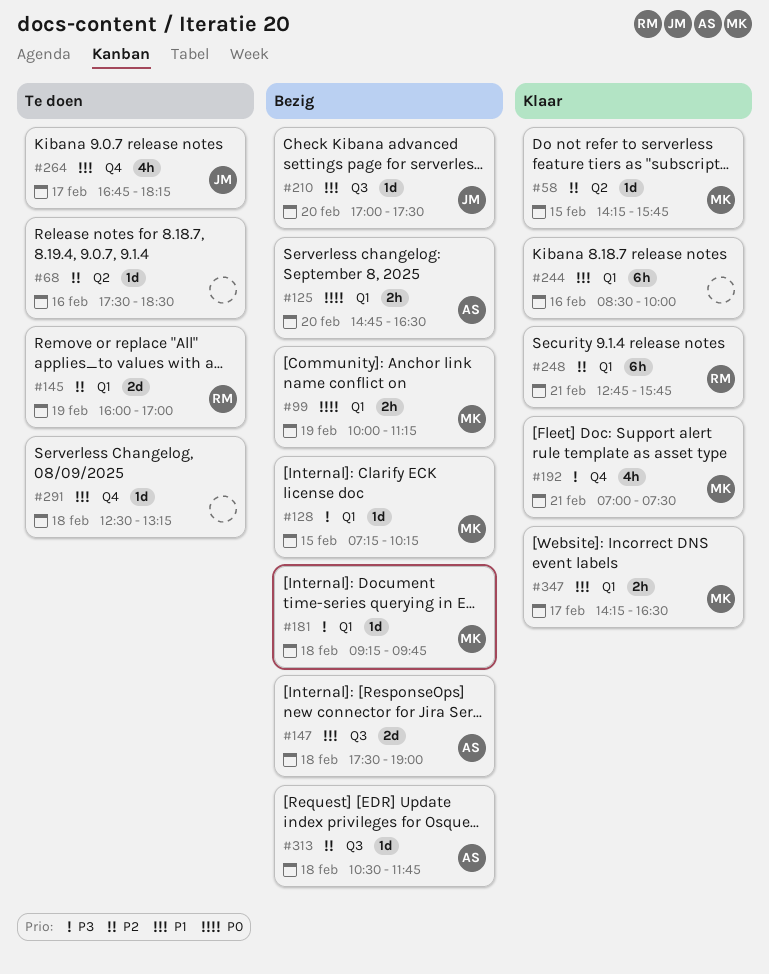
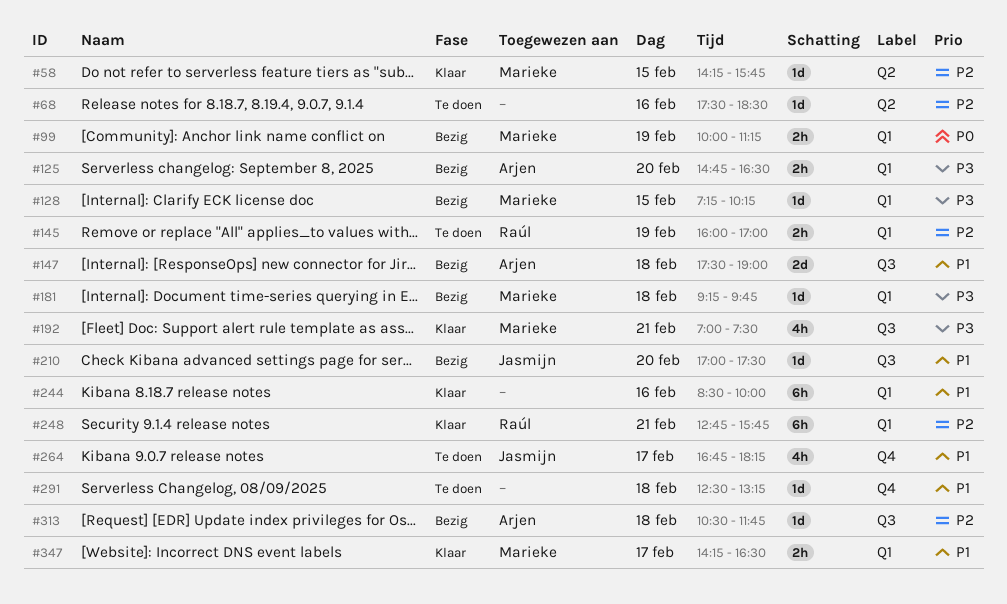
#125, priority: P0 -> P3
#145, estimate: 2d -> 2h
#192, label: Q4 -> Q3

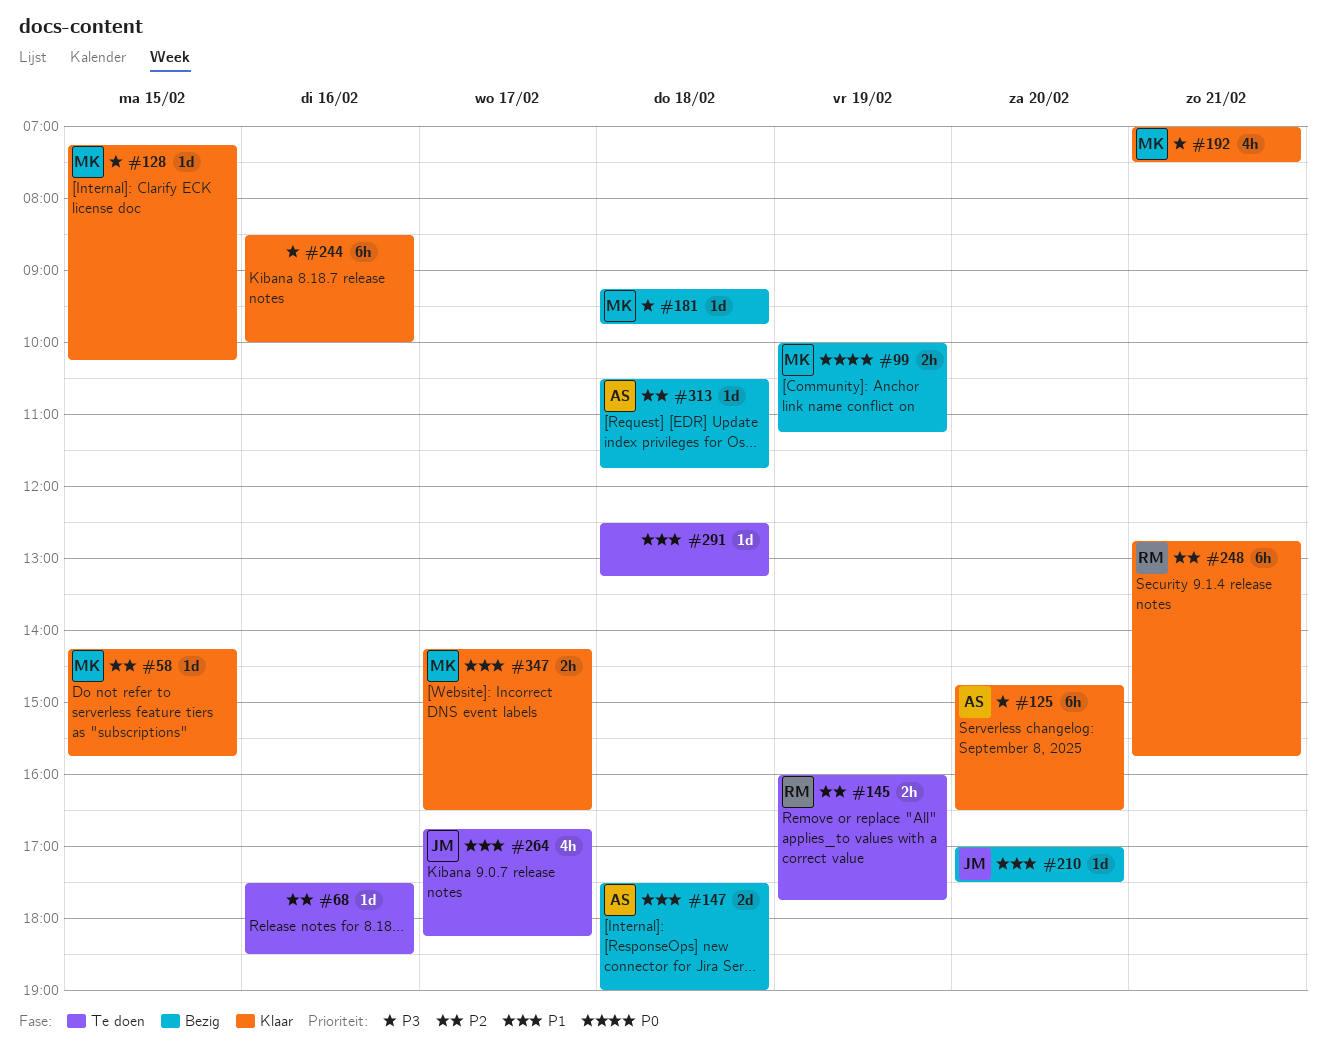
#125, status: Bezig -> Klaar
#125, estimate: 2h -> 6h
#128, status: Bezig -> Klaar
#145, ends: 17:00 -> 17:45
#244, priority: P1 -> P3

